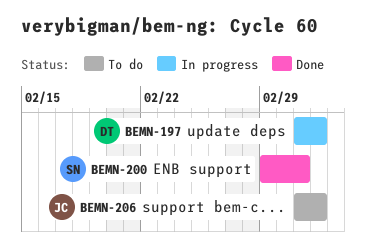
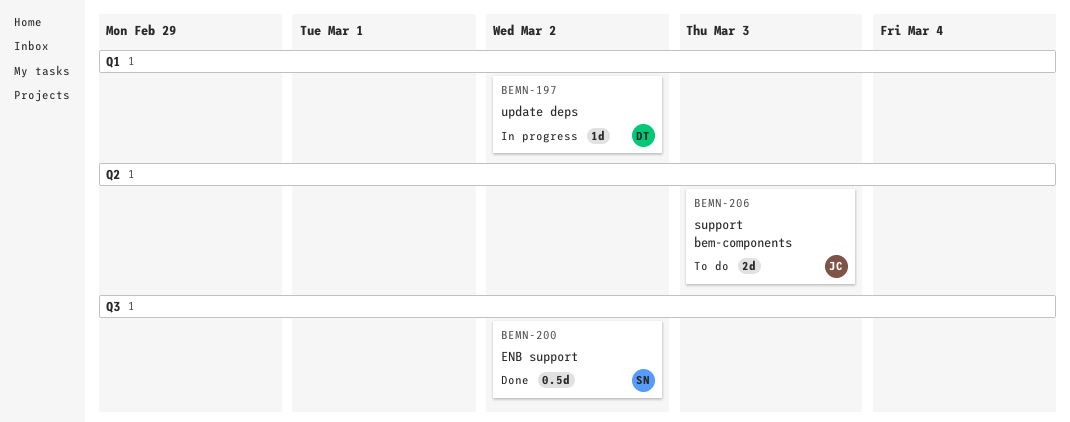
BEMN-197, due: Mar 3 -> Mar 2

